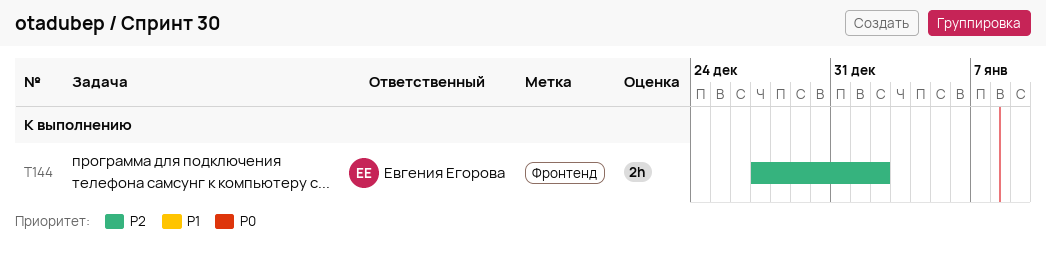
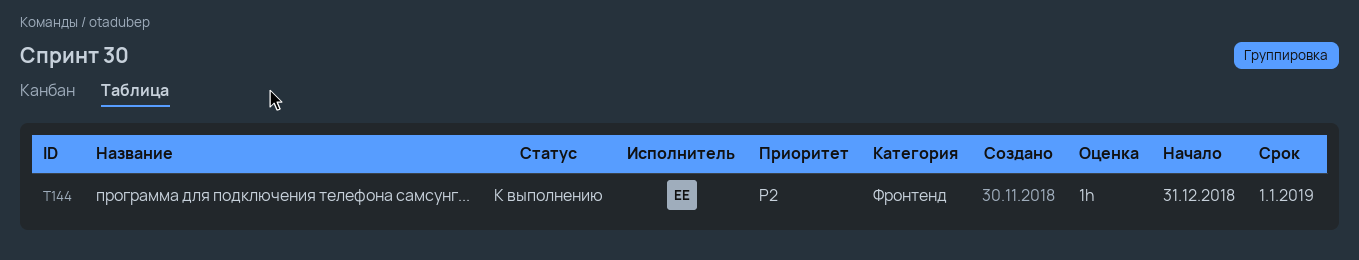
T144, estimate: 2h -> 1h
T144, start: Dec 27 -> Dec 31
T144, due: Jan 2 -> Jan 1

